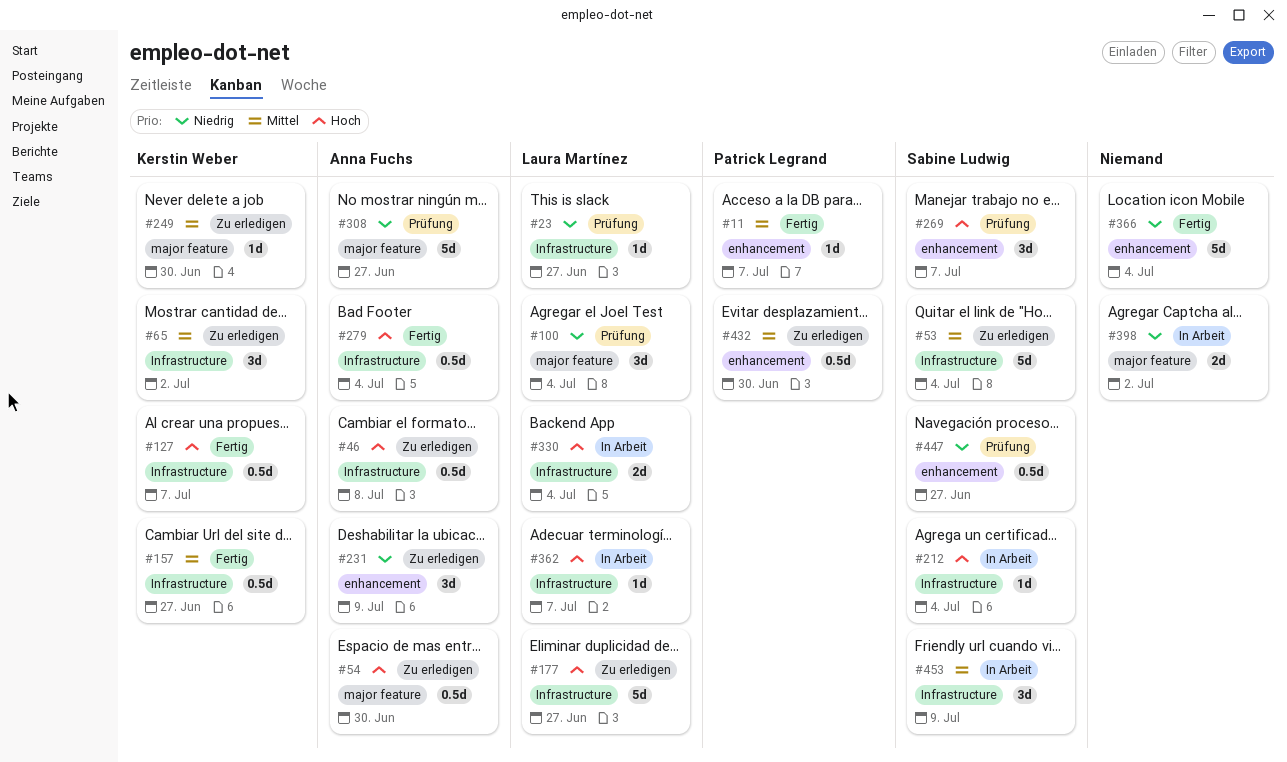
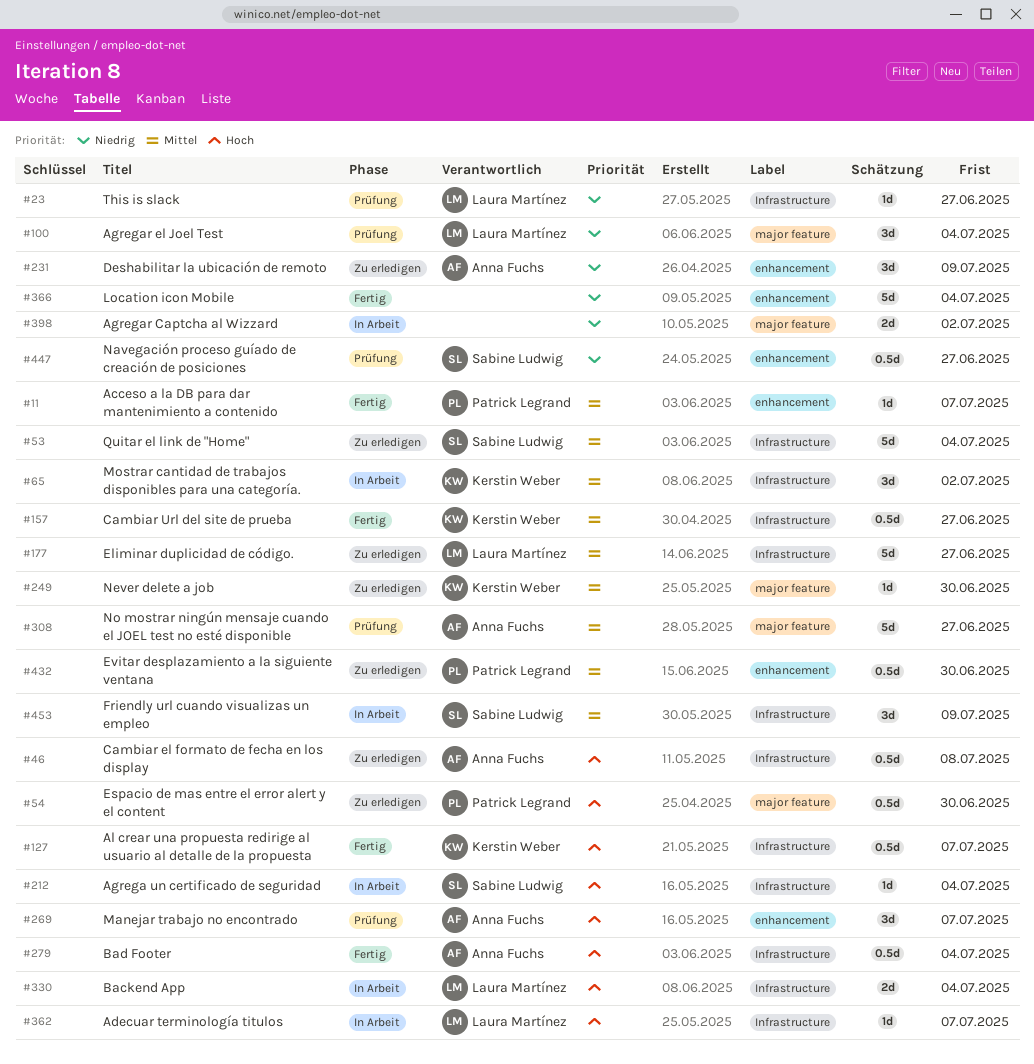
#54, owner: Anna Fuchs -> Patrick Legrand
#65, status: Zu erledigen -> In Arbeit
#177, priority: Hoch -> Mittel
#269, owner: Sabine Ludwig -> Anna Fuchs
#308, priority: Niedrig -> Mittel

